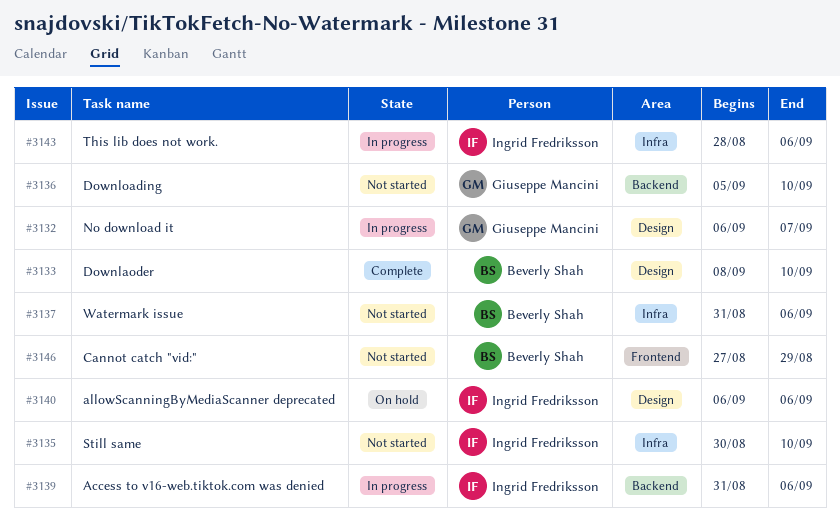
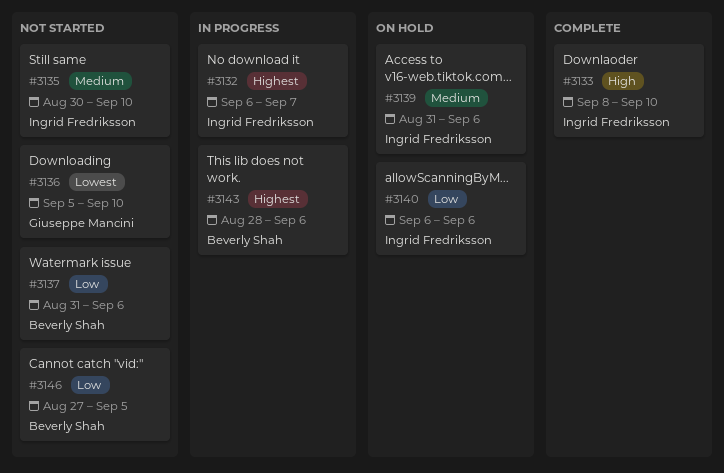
#3132, owner: Giuseppe Mancini -> Ingrid Fredriksson
#3133, owner: Beverly Shah -> Ingrid Fredriksson
#3139, status: In progress -> On hold
#3143, owner: Ingrid Fredriksson -> Beverly Shah
#3146, due: Aug 29 -> Sep 5

